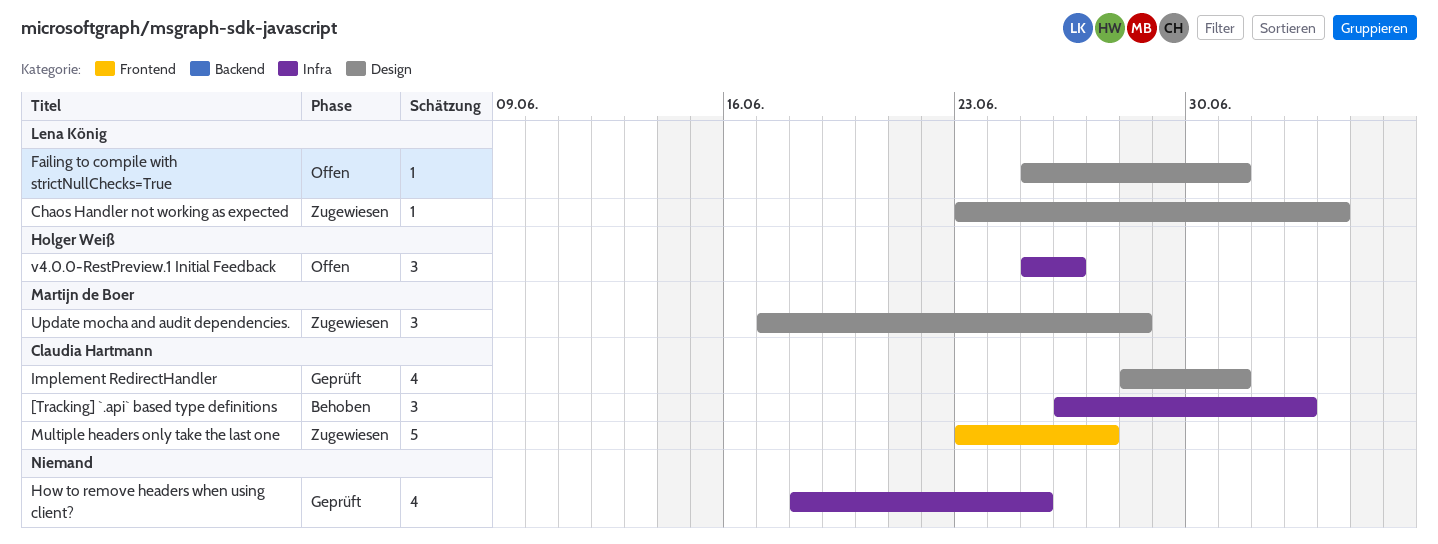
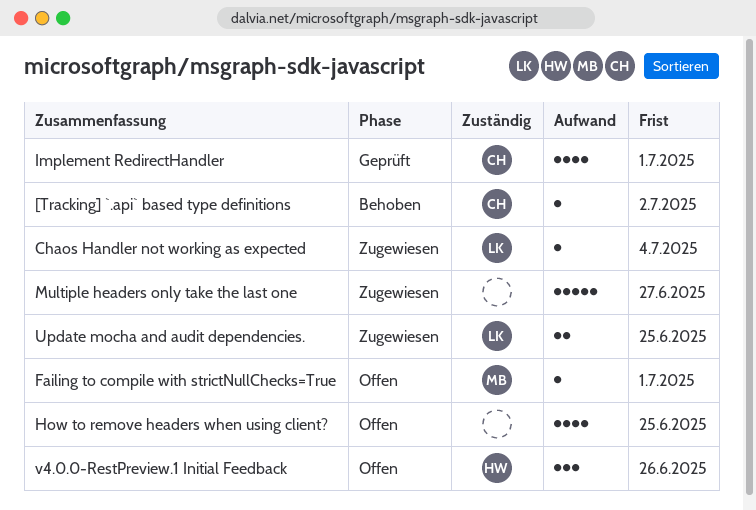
[Tracking] `.api` based type definitions, estimate: 3 -> 1
[Tracking] `.api` based type definitions, due: Jul 3 -> Jul 2
Failing to compile with strictNullChecks=True, owner: Lena König -> Martijn de Boer
How to remove headers when using client?, status: Geprüft -> Offen
Multiple headers only take the last one, owner: Claudia Hartmann -> none
Update mocha and audit dependencies., owner: Martijn de Boer -> Lena König
Update mocha and audit dependencies., estimate: 3 -> 2
Update mocha and audit dependencies., due: Jun 28 -> Jun 25

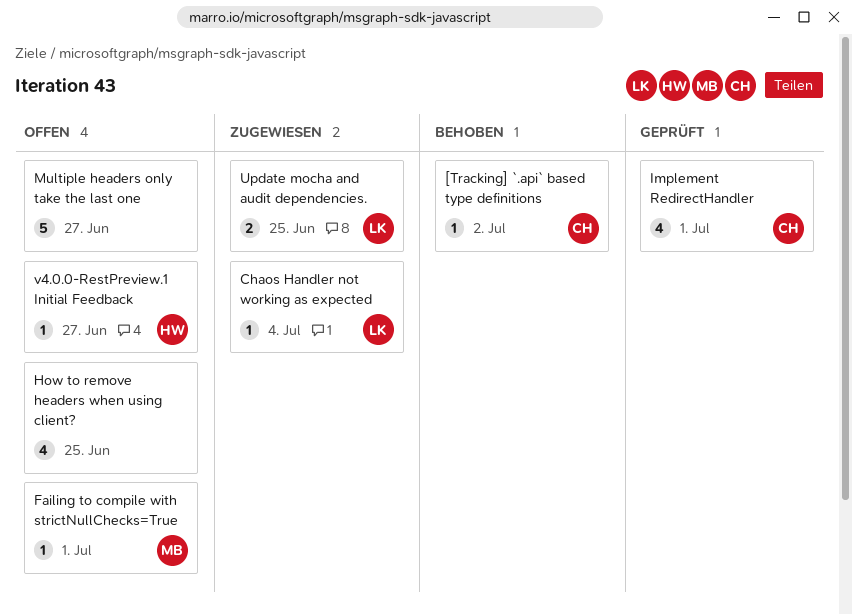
Multiple headers only take the last one, status: Zugewiesen -> Offen
v4.0.0-RestPreview.1 Initial Feedback, estimate: 3 -> 1
v4.0.0-RestPreview.1 Initial Feedback, due: Jun 26 -> Jun 27

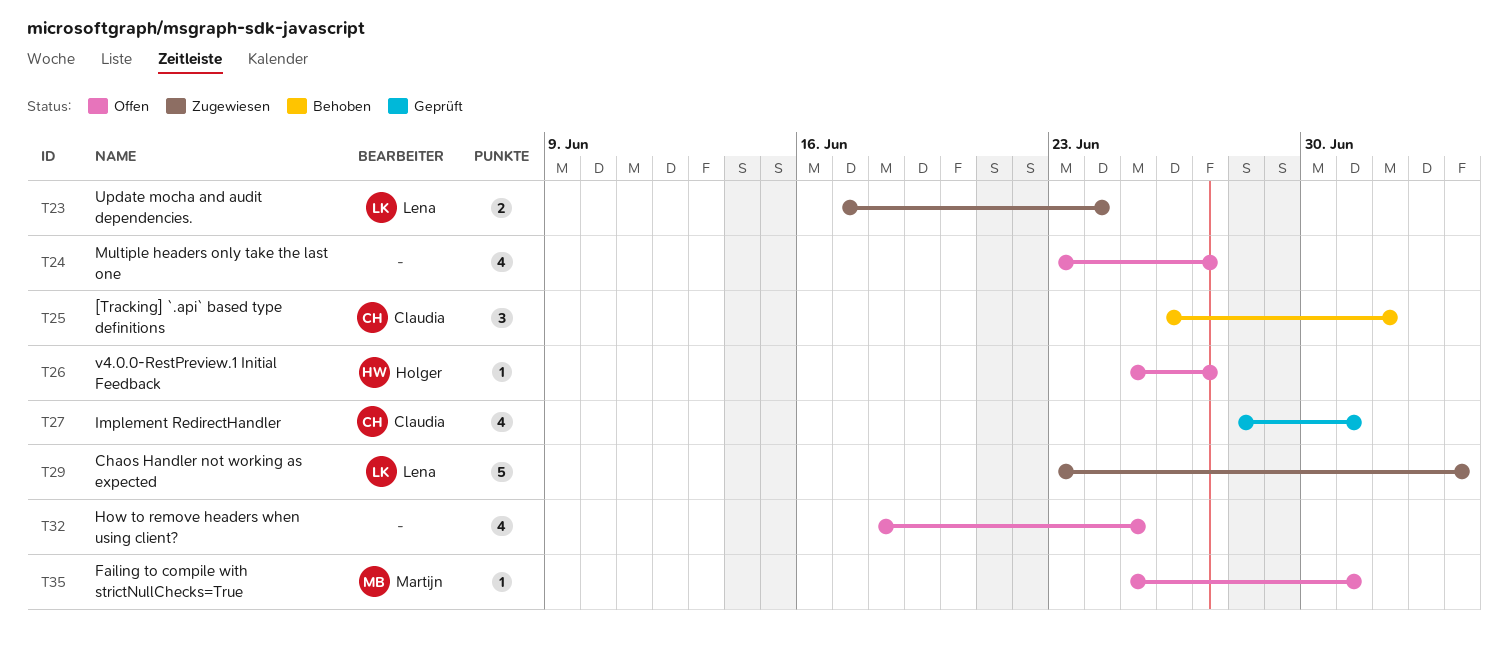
[Tracking] `.api` based type definitions, estimate: 1 -> 3
Chaos Handler not working as expected, estimate: 1 -> 5
Multiple headers only take the last one, estimate: 5 -> 4
Update mocha and audit dependencies., due: Jun 25 -> Jun 24

